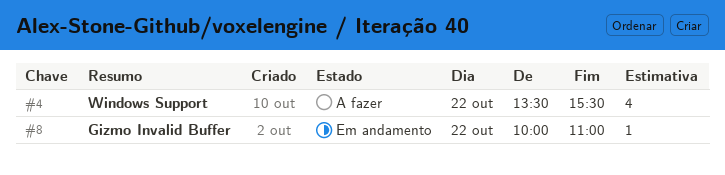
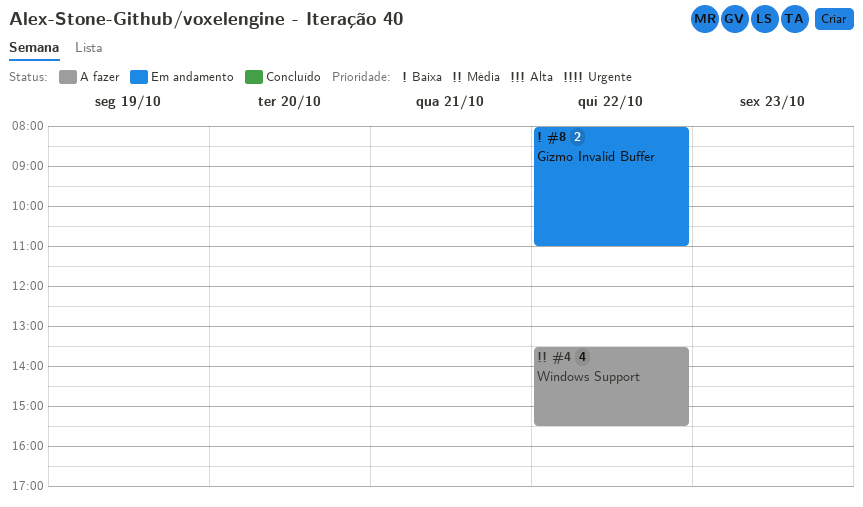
#8, estimate: 1 -> 2
#8, begins: 10:00 -> 08:00

